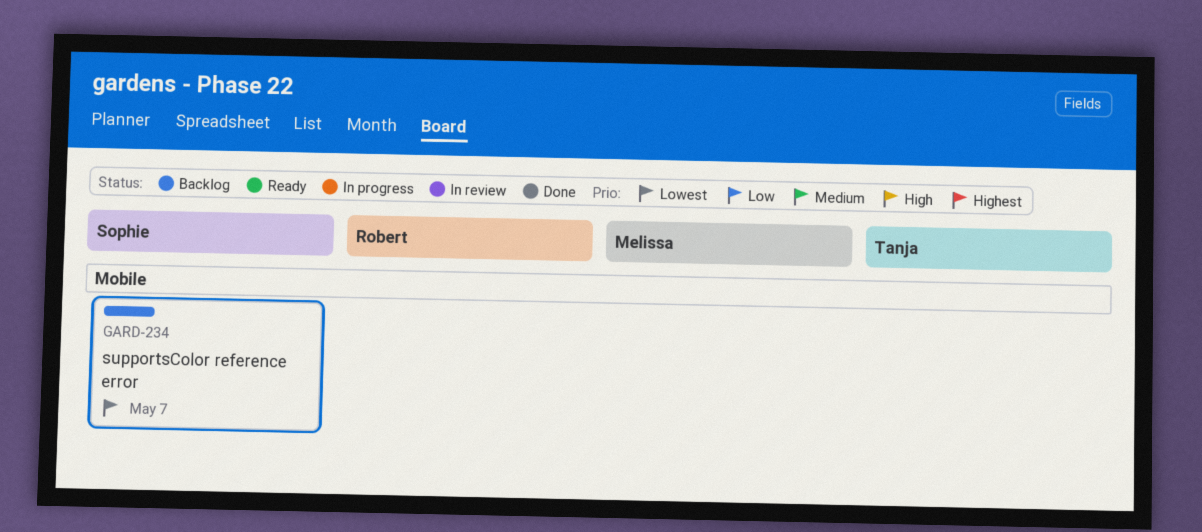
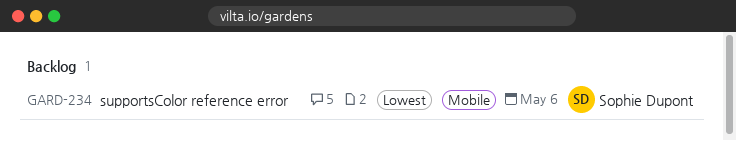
GARD-234, due: May 7 -> May 6

